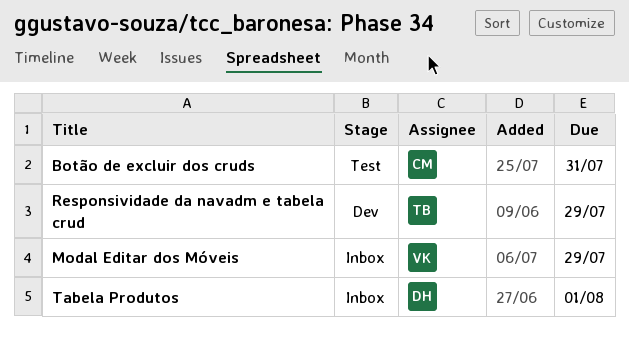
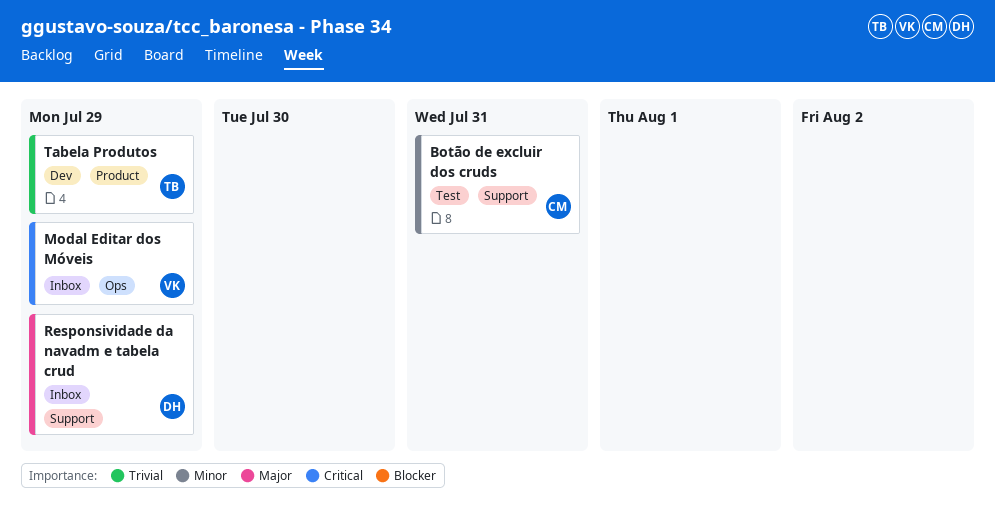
Responsividade da navadm e tabela crud, status: Dev -> Inbox
Responsividade da navadm e tabela crud, owner: TB -> DH
Tabela Produtos, status: Inbox -> Dev
Tabela Produtos, owner: DH -> TB
Tabela Produtos, due: Aug 1 -> Jul 29

